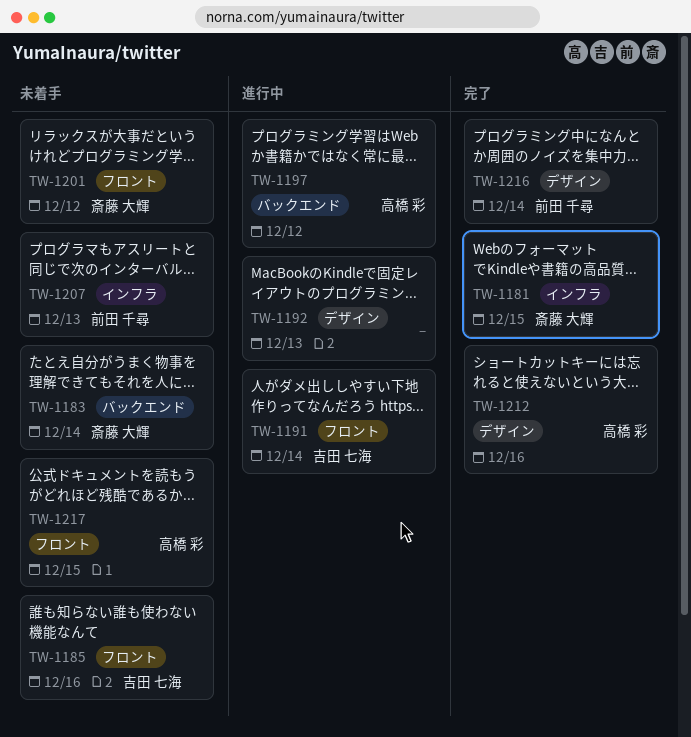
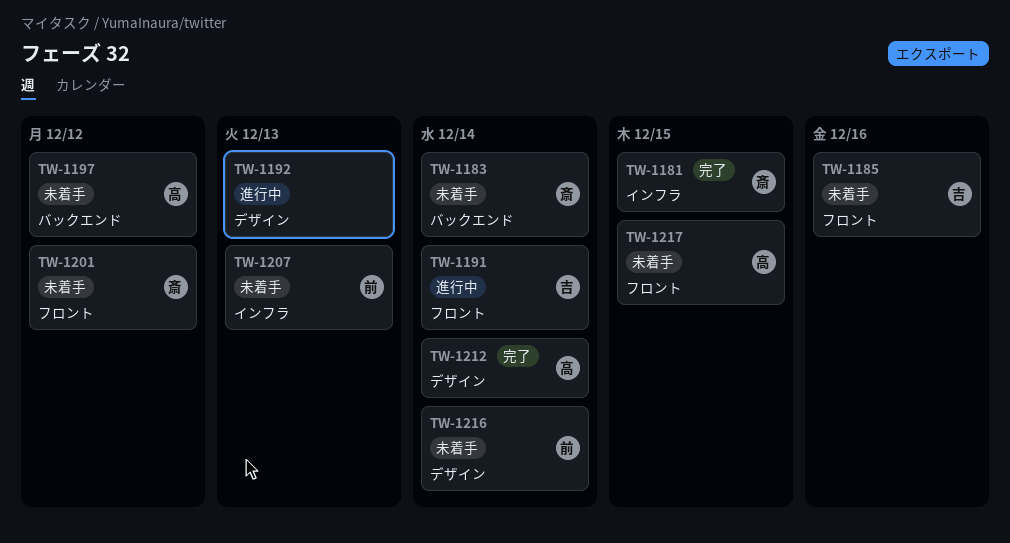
TW-1197, status: 進行中 -> 未着手
TW-1212, due: Dec 16 -> Dec 14
TW-1216, status: 完了 -> 未着手

